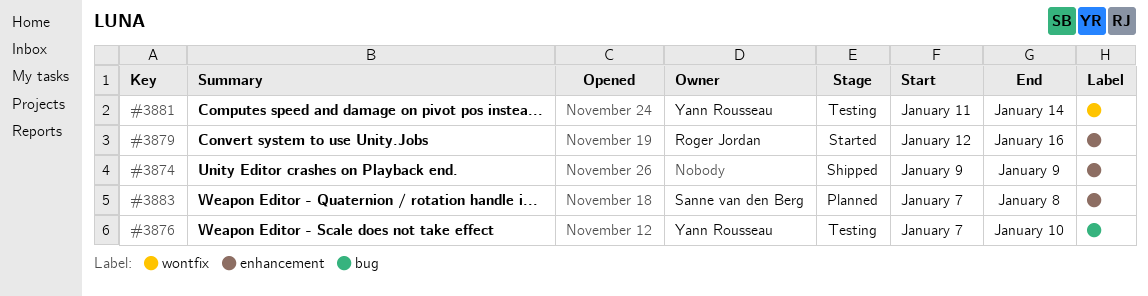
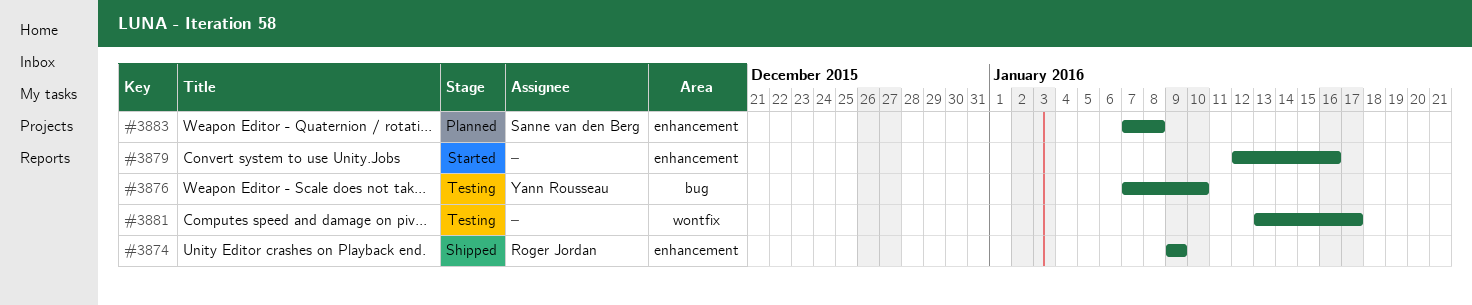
#3874, owner: none -> Roger Jordan
#3879, owner: Roger Jordan -> none
#3881, owner: Yann Rousseau -> none
#3881, start: Jan 11 -> Jan 13
#3881, due: Jan 14 -> Jan 17

